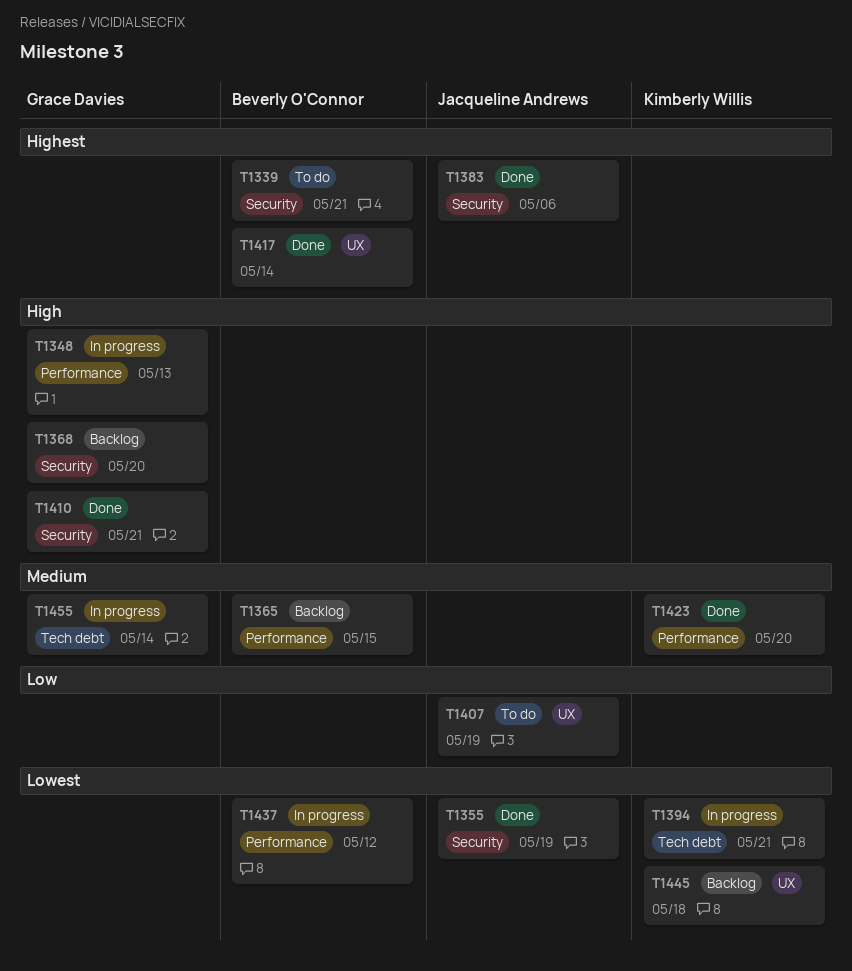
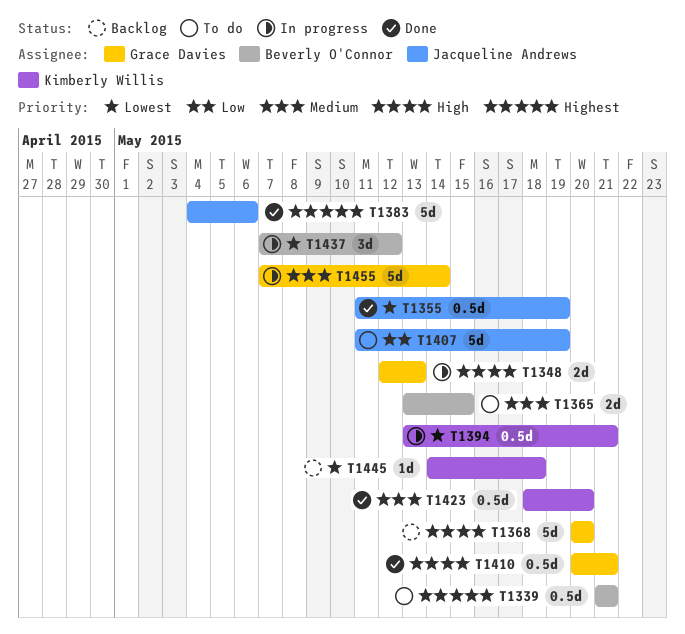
T1365, status: Backlog -> To do
T1417: present -> none

